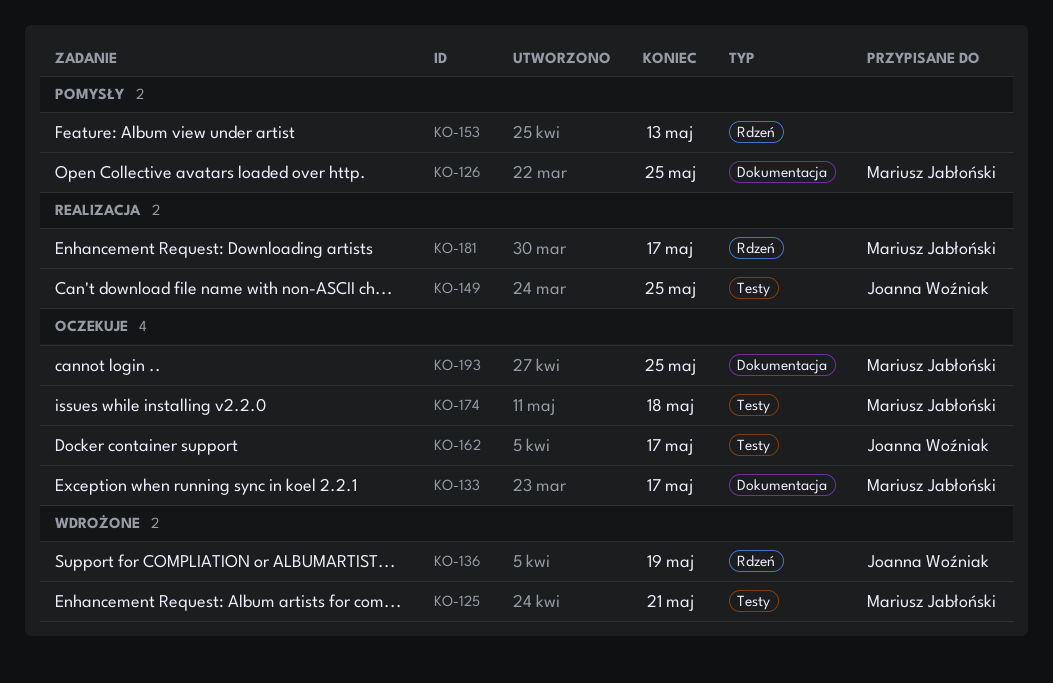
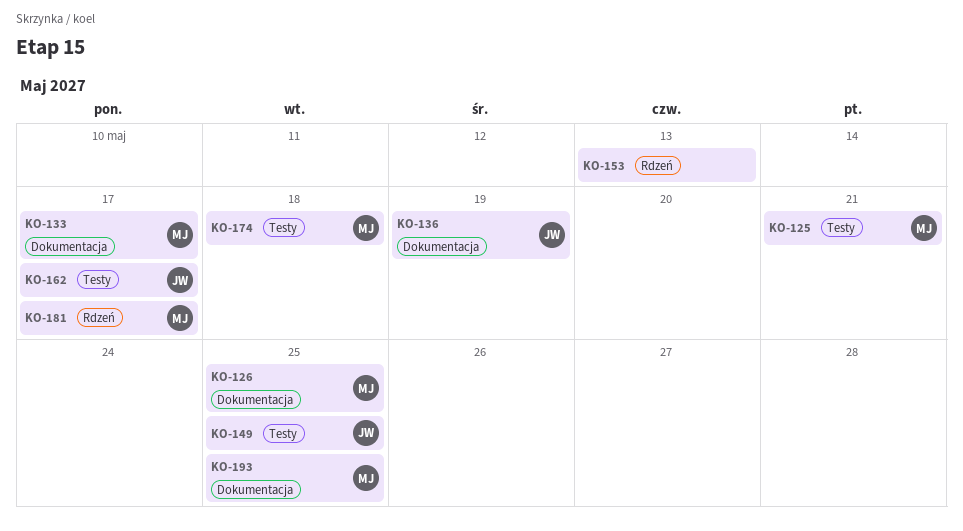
KO-136, label: Rdzeń -> Dokumentacja

